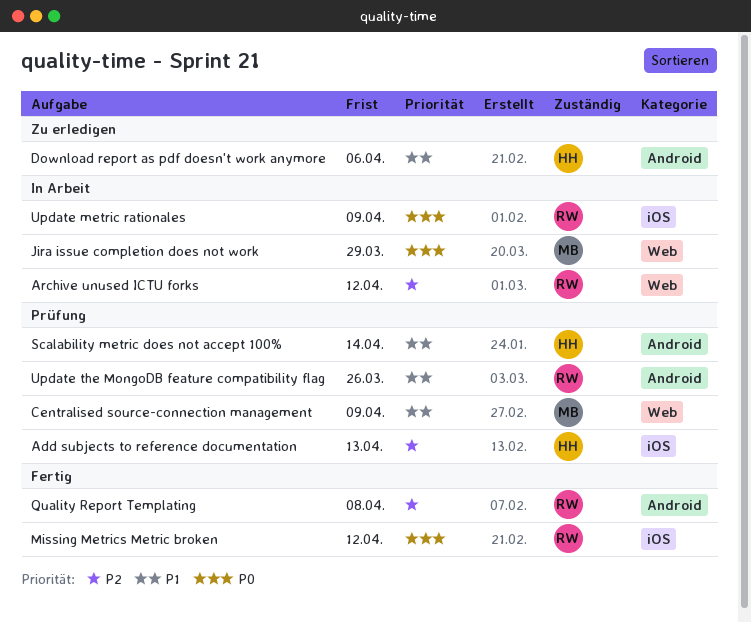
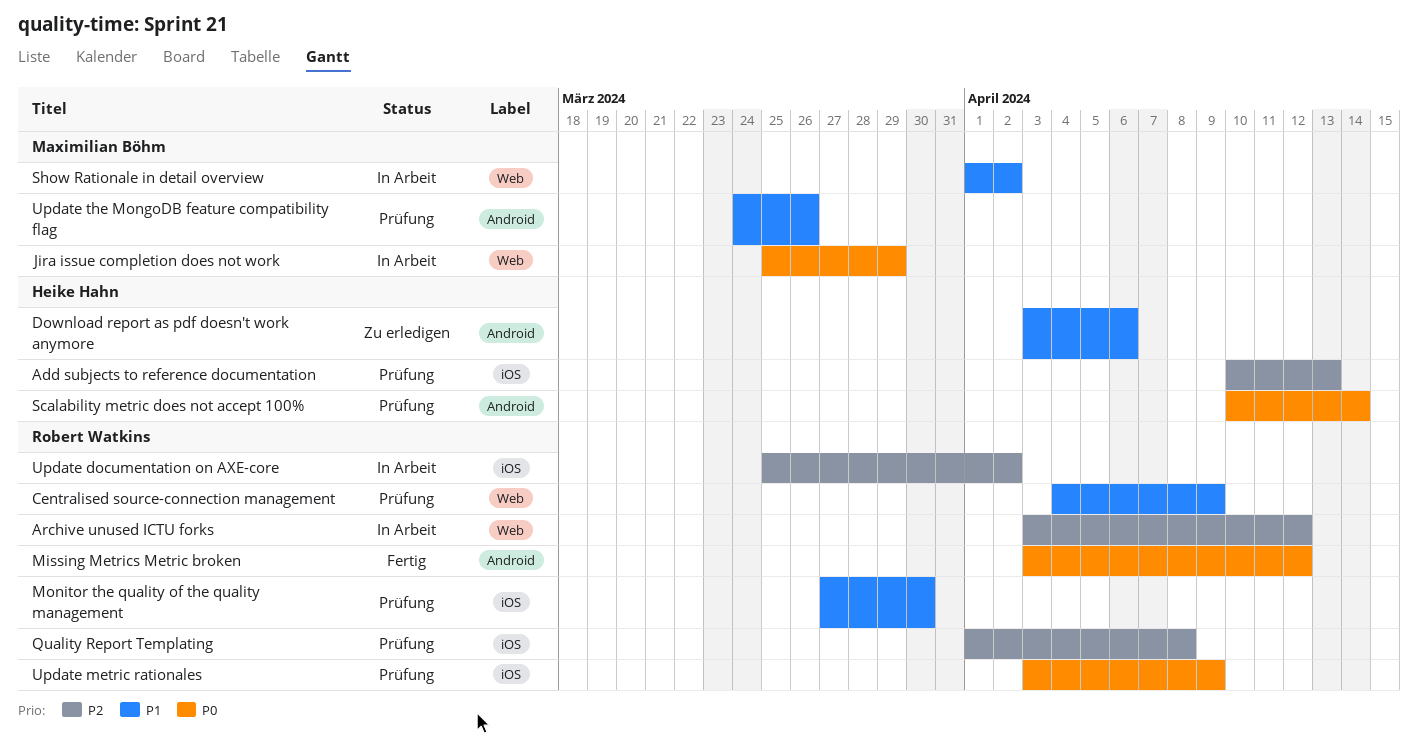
Centralised source-connection management, owner: Maximilian Böhm -> Robert Watkins
Missing Metrics Metric broken, label: iOS -> Android
Monitor the quality of the quality management: none -> present
Quality Report Templating, status: Fertig -> Prüfung
Quality Report Templating, label: Android -> iOS
Scalability metric does not accept 100%, priority: P1 -> P0
Show Rationale in detail overview: none -> present
Update documentation on AXE-core: none -> present
Update metric rationales, status: In Arbeit -> Prüfung
Update the MongoDB feature compatibility flag, owner: Robert Watkins -> Maximilian Böhm

